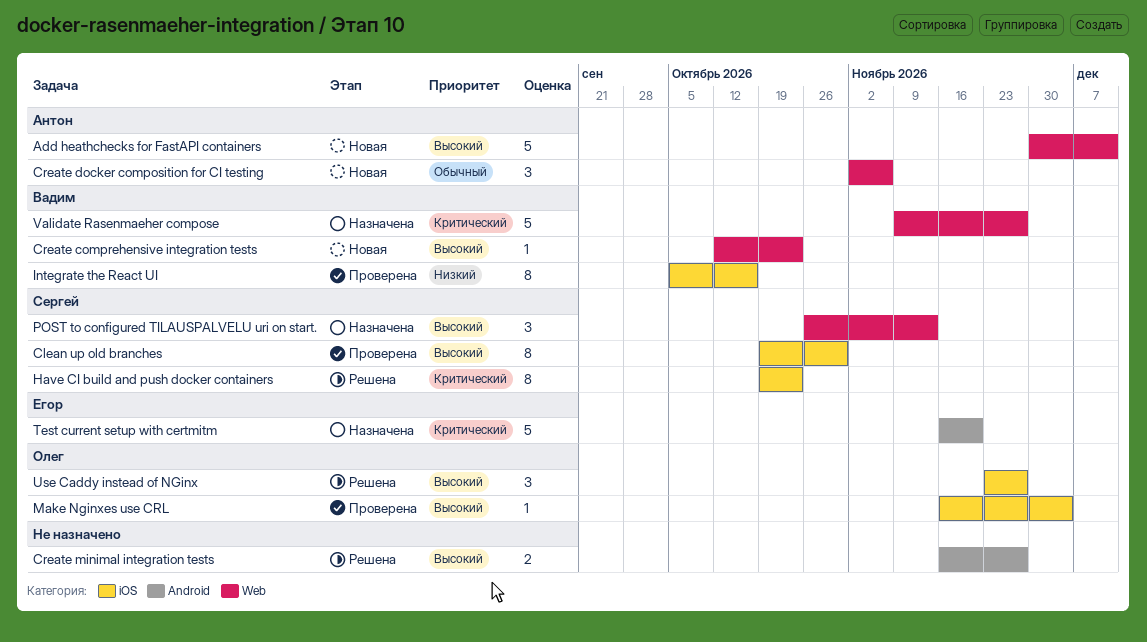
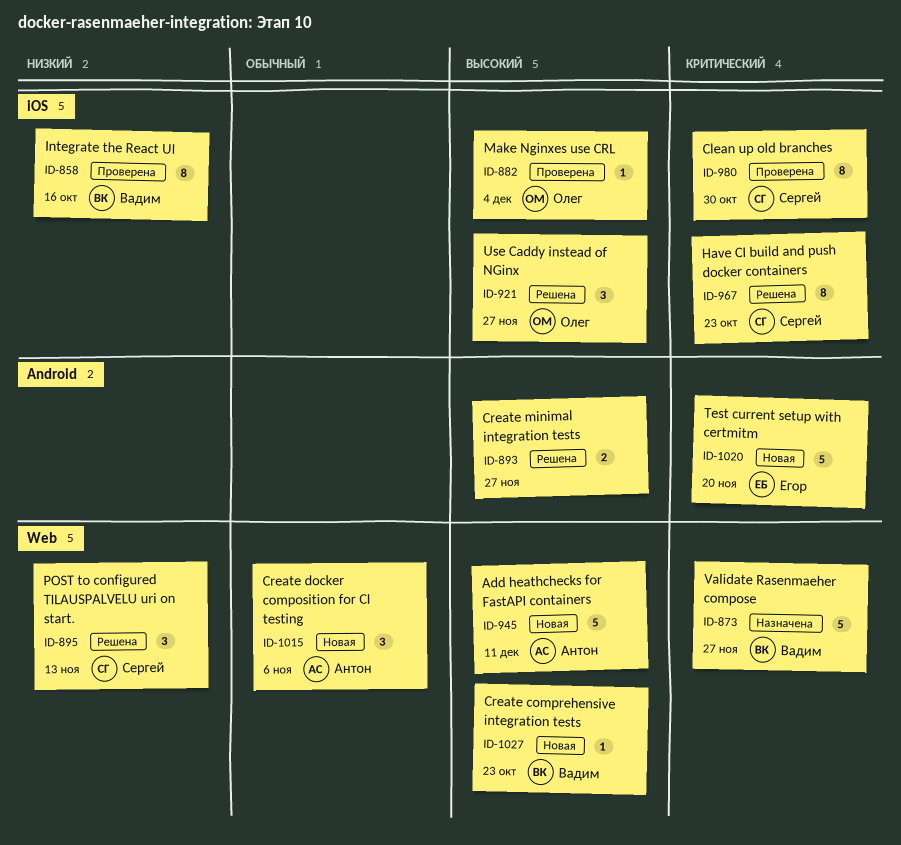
Clean up old branches, priority: Высокий -> Критический
POST to configured TILAUSPALVELU uri on start., status: Назначена -> Решена
POST to configured TILAUSPALVELU uri on start., priority: Высокий -> Низкий
Test current setup with certmitm, status: Назначена -> Новая

